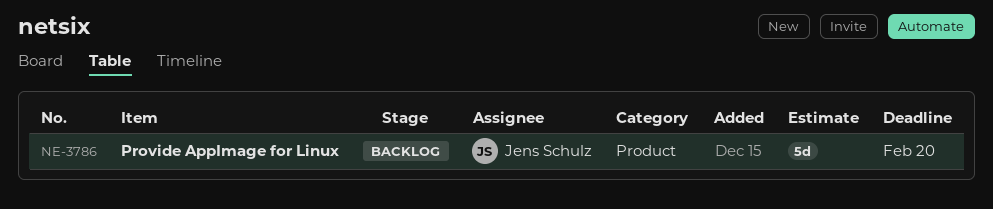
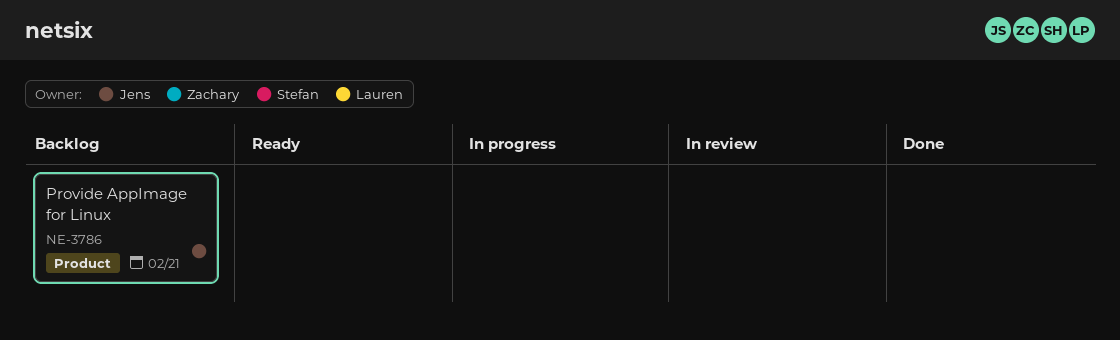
NE-3786, due: Feb 20 -> Feb 21

